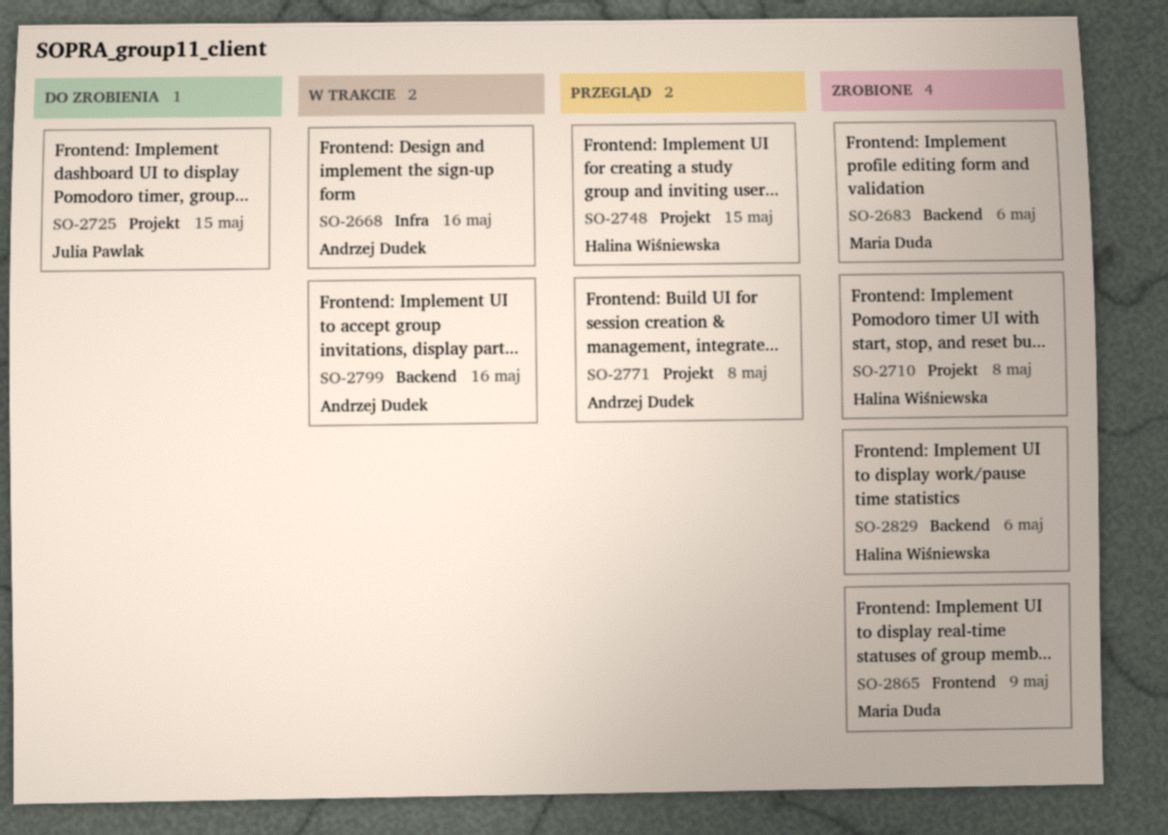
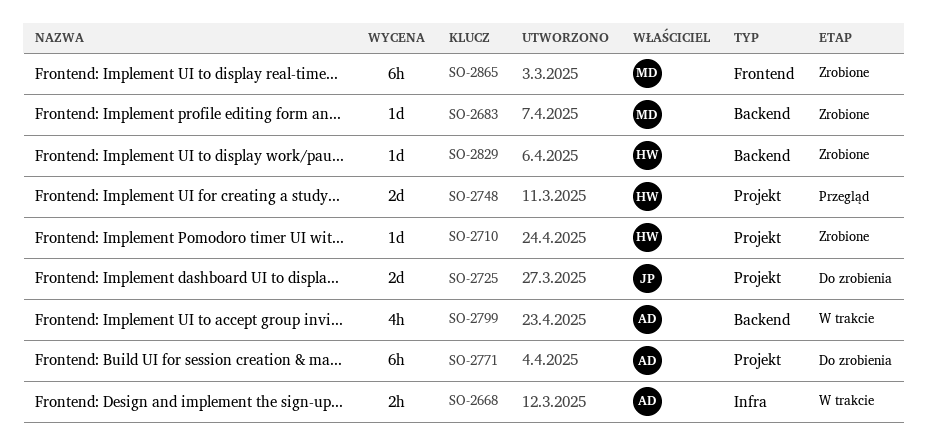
SO-2771, status: Przegląd -> Do zrobienia

